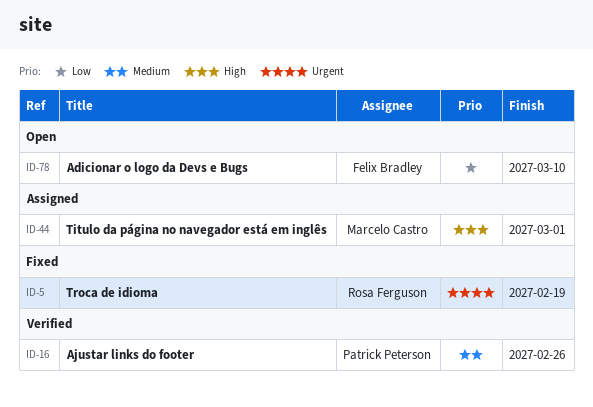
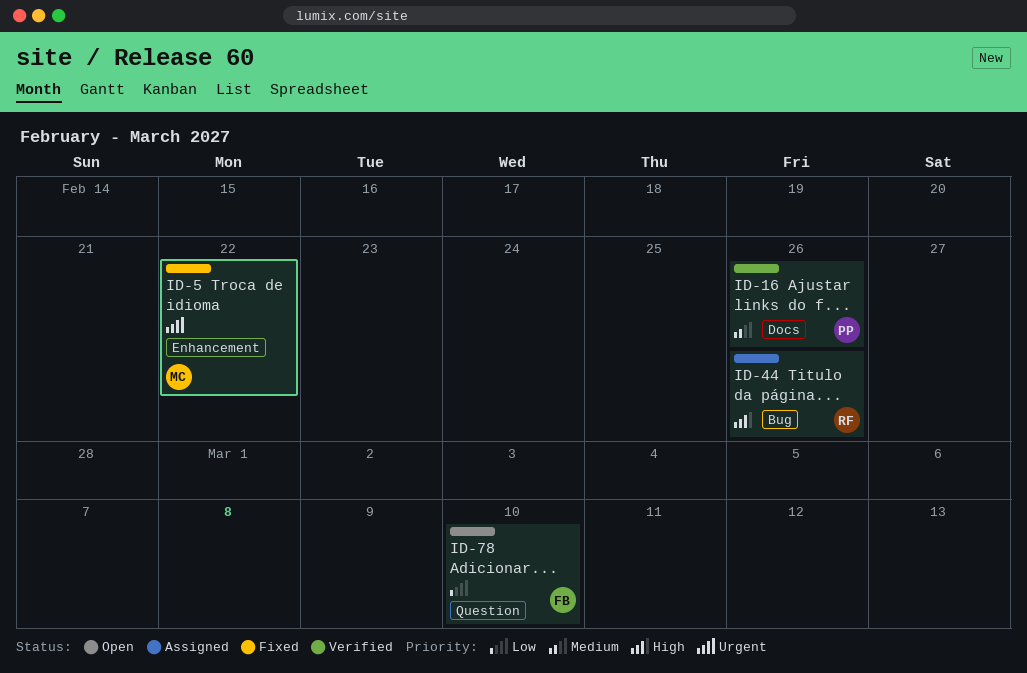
ID-5, owner: Rosa Ferguson -> Marcelo Castro
ID-5, due: Feb 19 -> Feb 22
ID-44, owner: Marcelo Castro -> Rosa Ferguson
ID-44, due: Mar 1 -> Feb 26

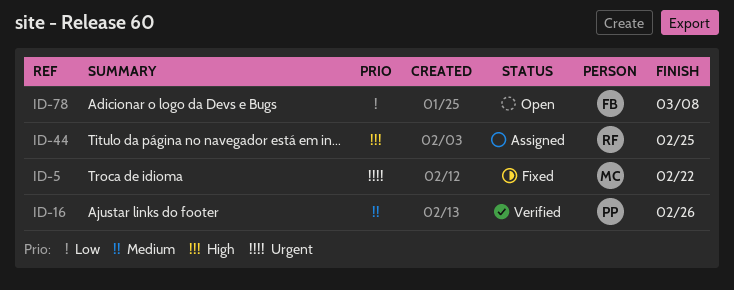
ID-44, due: Feb 26 -> Feb 25
ID-78, due: Mar 10 -> Mar 8

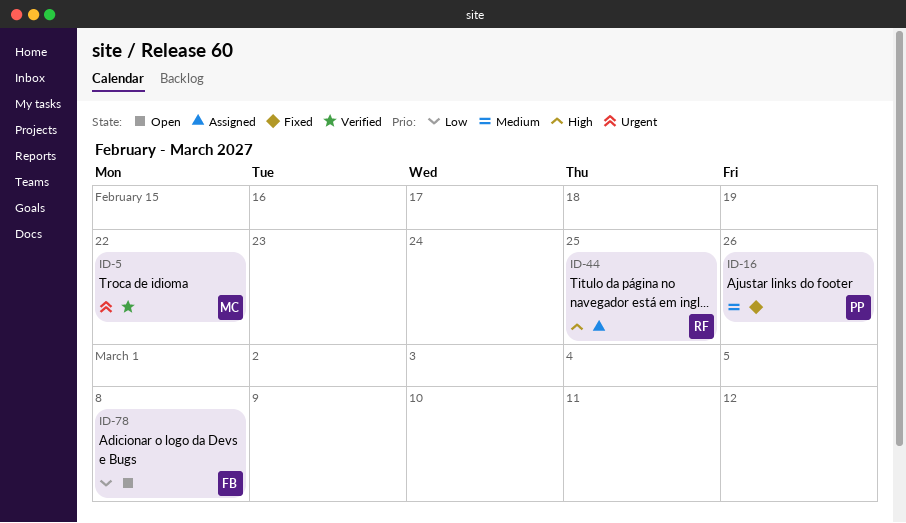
ID-5, status: Fixed -> Verified
ID-16, status: Verified -> Fixed

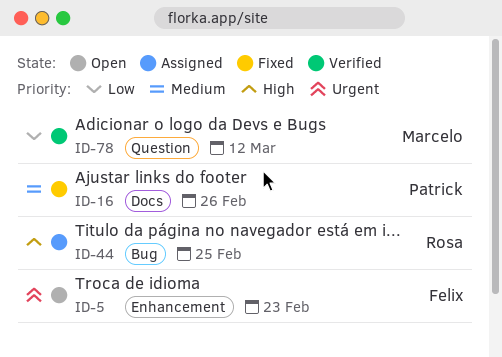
ID-5, status: Verified -> Open
ID-5, owner: Marcelo -> Felix
ID-5, due: Feb 22 -> Feb 23
ID-78, status: Open -> Verified
ID-78, owner: Felix -> Marcelo
ID-78, due: Mar 8 -> Mar 12

